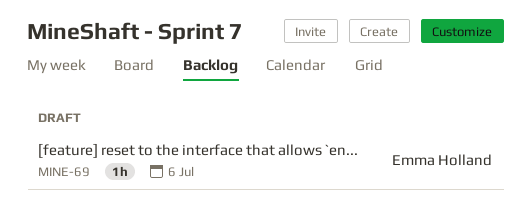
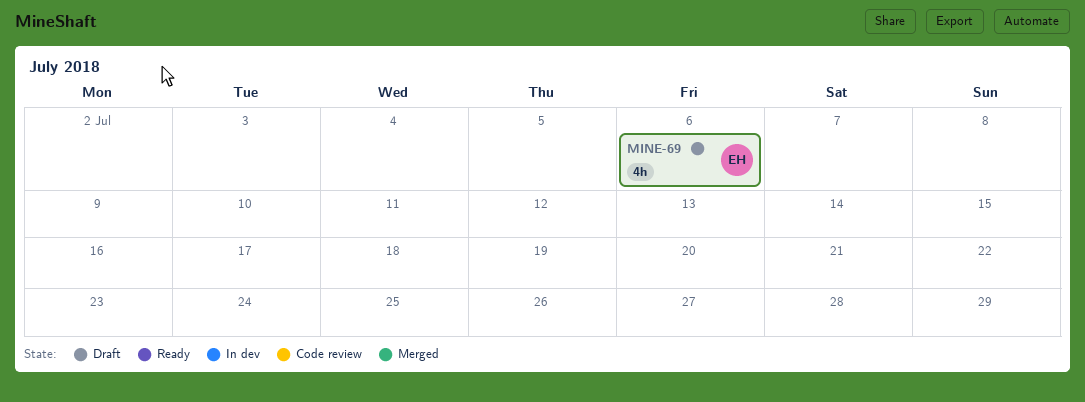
MINE-69, estimate: 1h -> 4h

